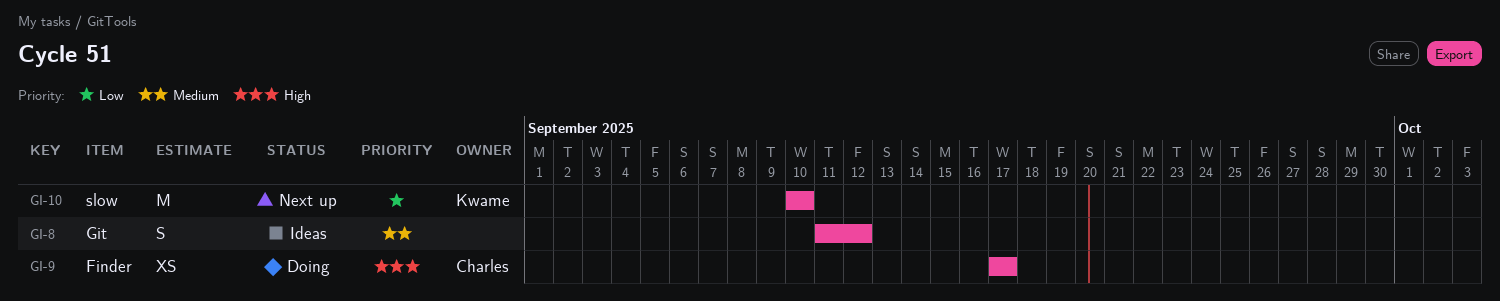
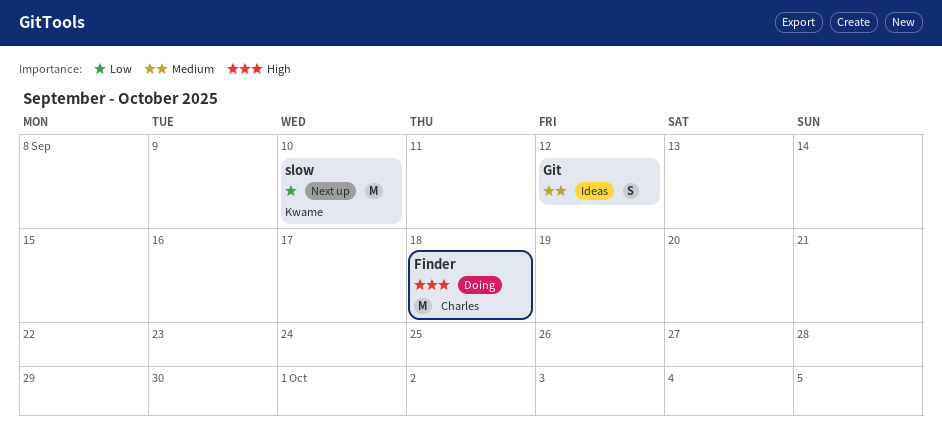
Finder, estimate: XS -> M
Finder, due: Sep 17 -> Sep 18

